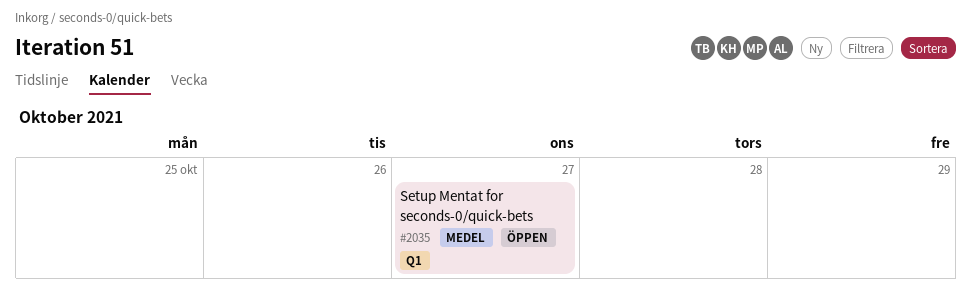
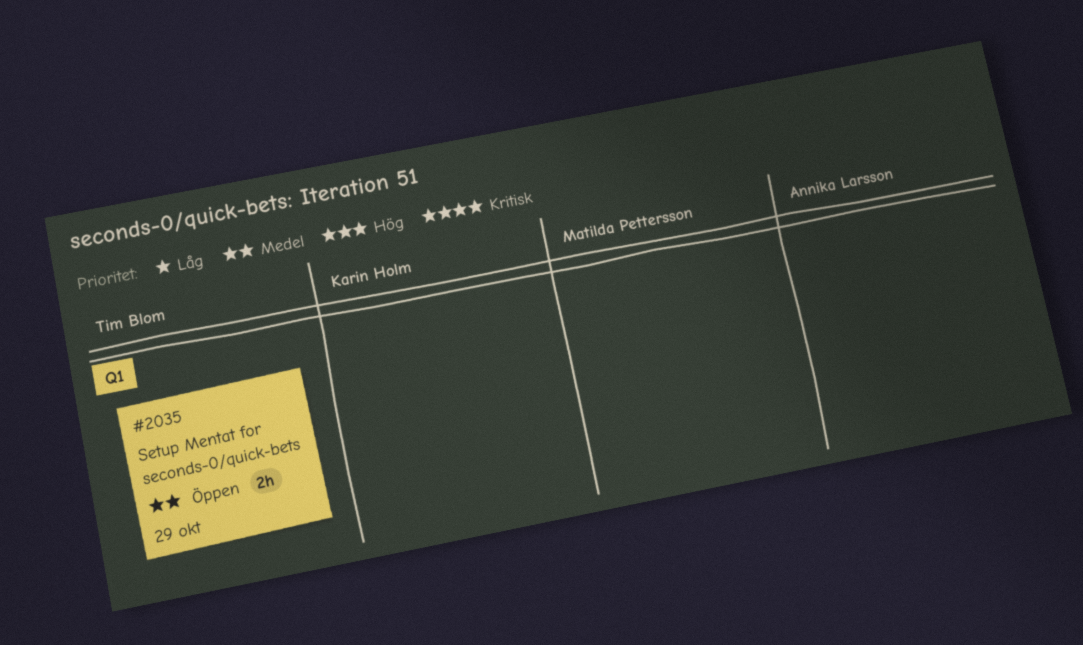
#2035, due: Oct 27 -> Oct 29

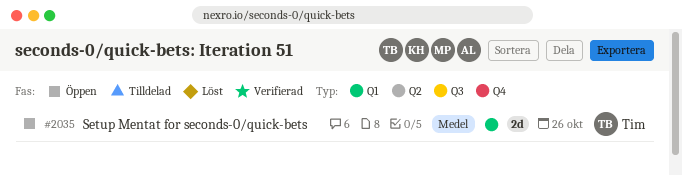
#2035, estimate: 2h -> 2d
#2035, due: Oct 29 -> Oct 26

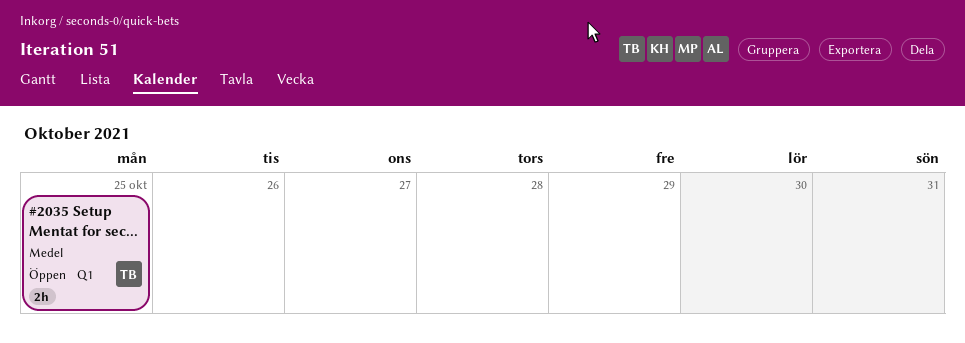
#2035, estimate: 2d -> 2h
#2035, due: Oct 26 -> Oct 25

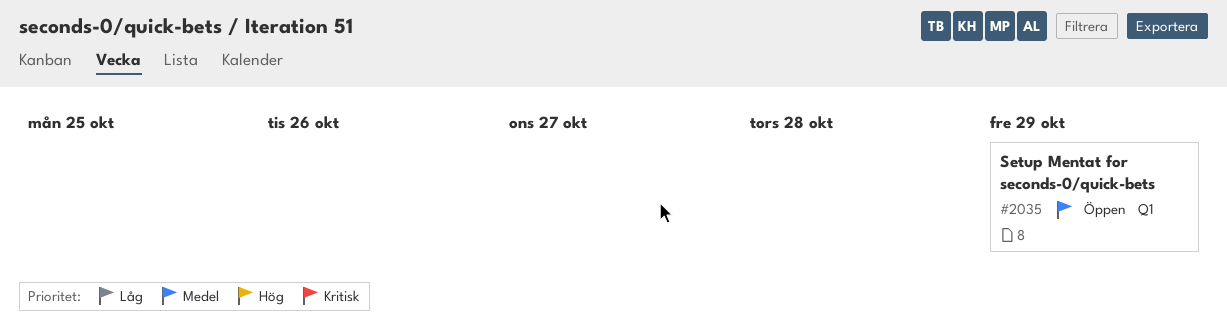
#2035, due: Oct 25 -> Oct 29

